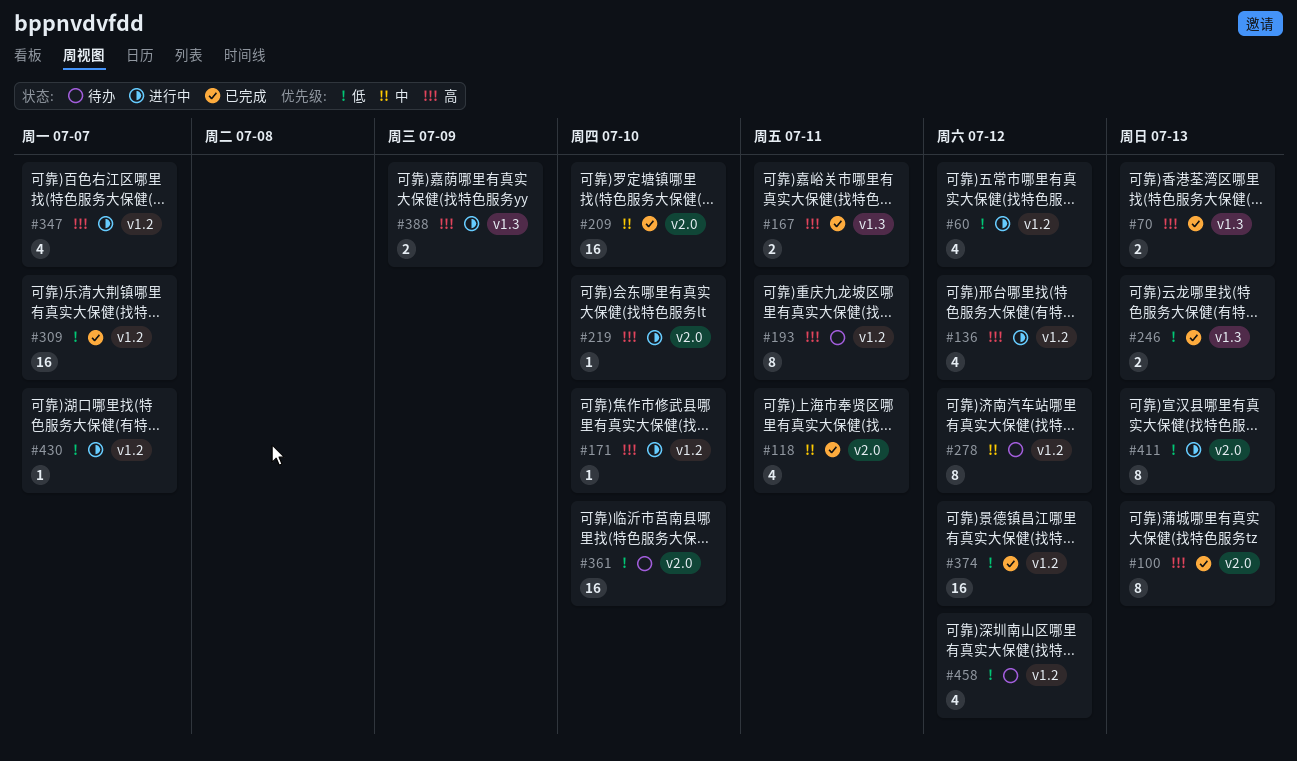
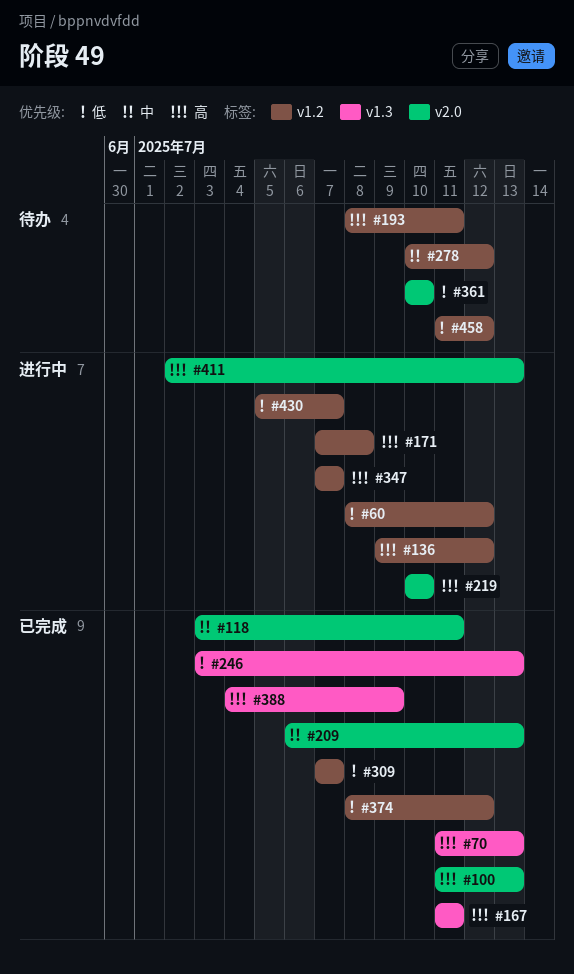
#171, due: Jul 10 -> Jul 8
#209, due: Jul 10 -> Jul 13
#388, status: 进行中 -> 已完成
#411, priority: 低 -> 高

